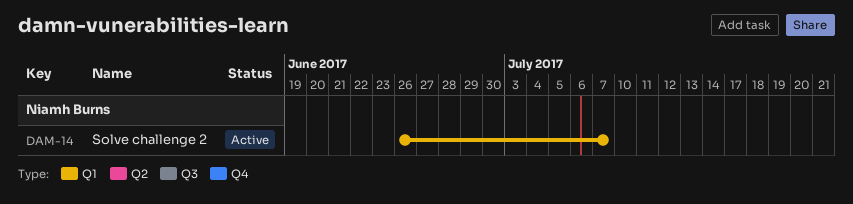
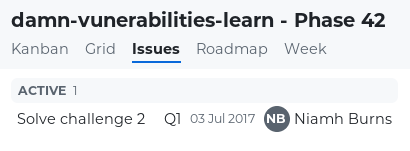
Solve challenge 2, due: Jul 7 -> Jul 3

